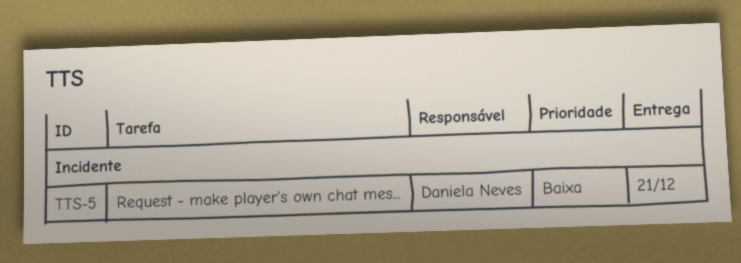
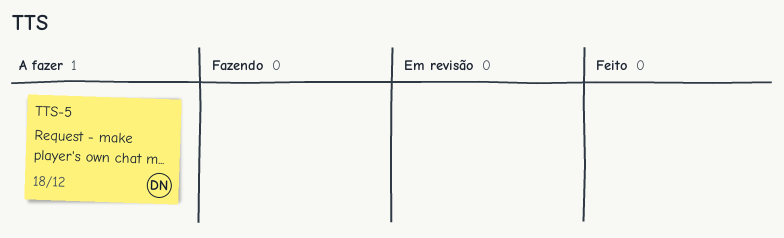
TTS-5, due: Dec 21 -> Dec 18

